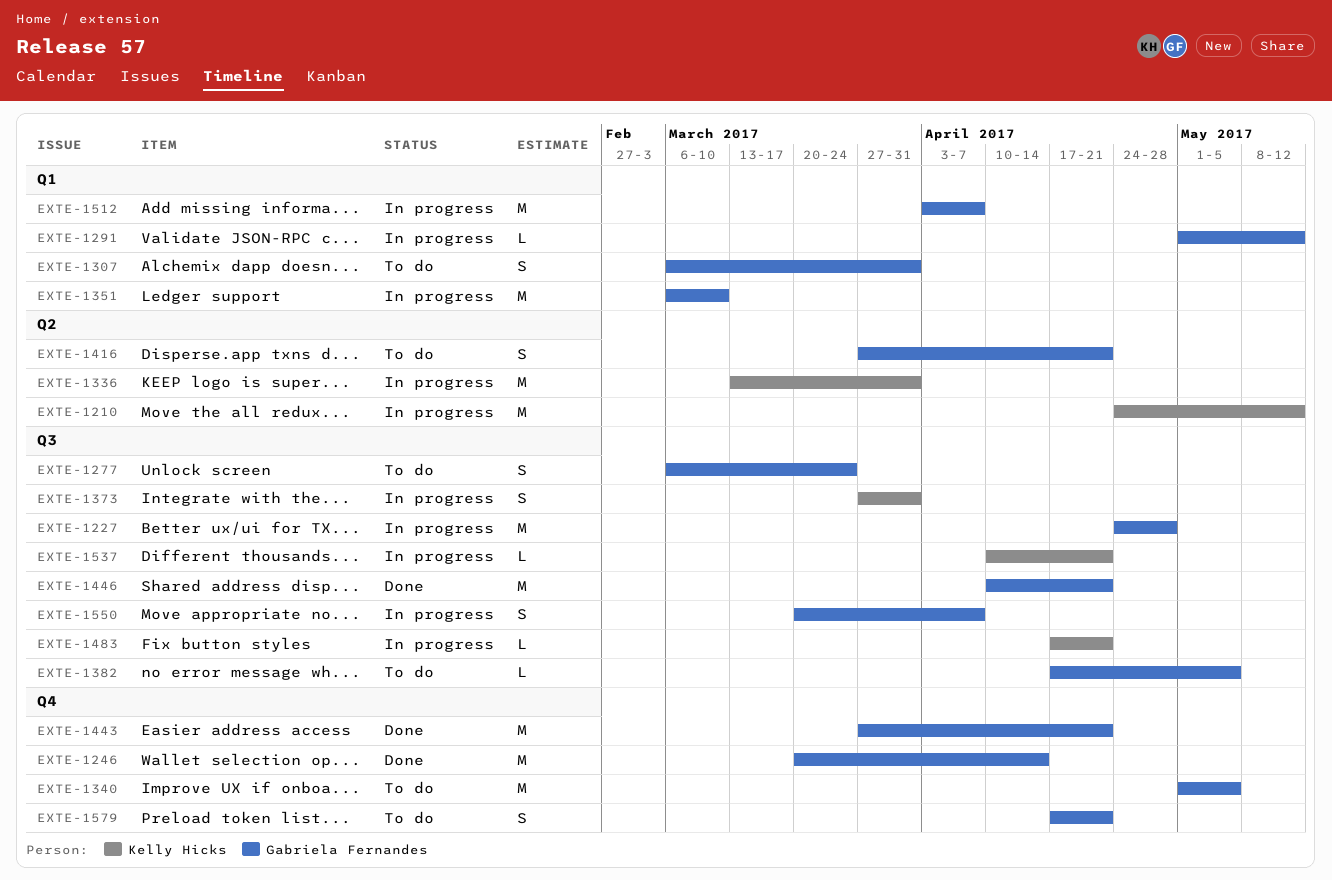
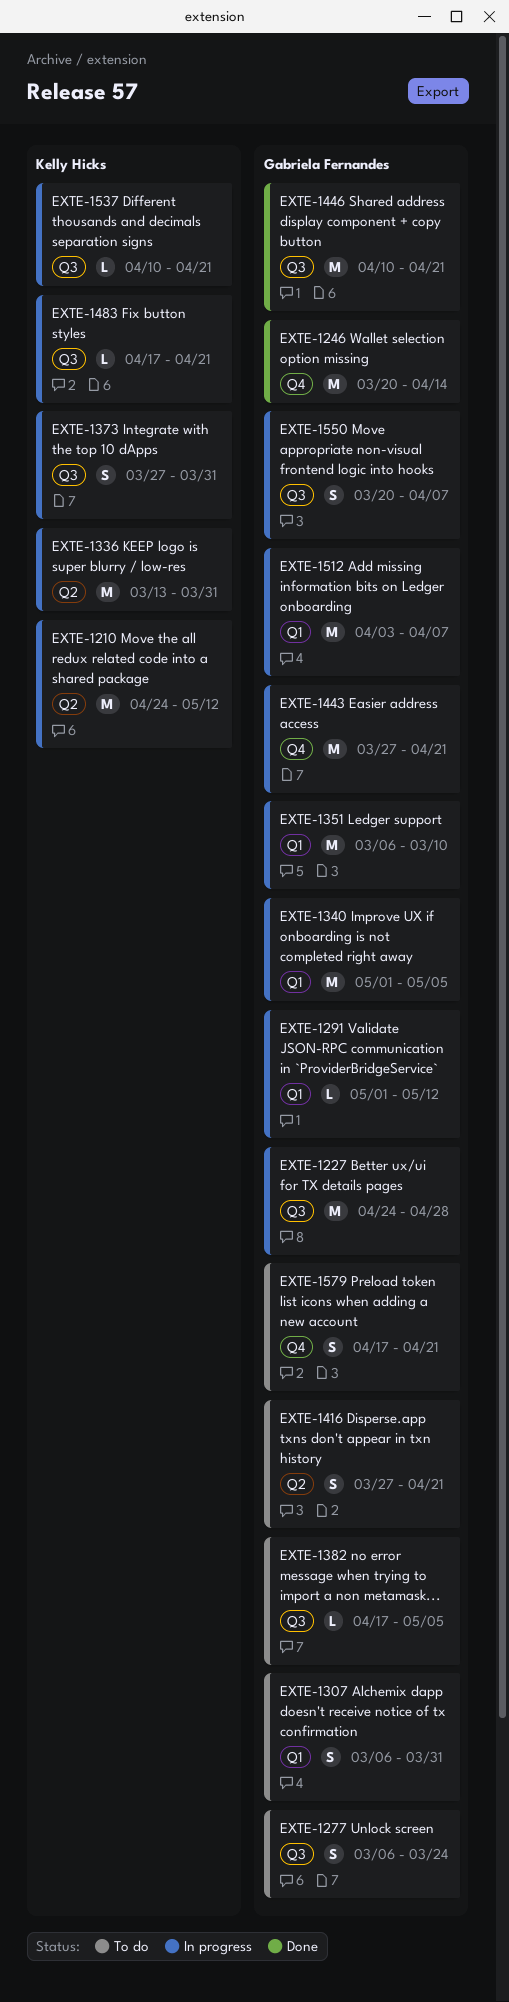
EXTE-1340, status: To do -> In progress
EXTE-1340, label: Q4 -> Q1
EXTE-1443, status: Done -> In progress

